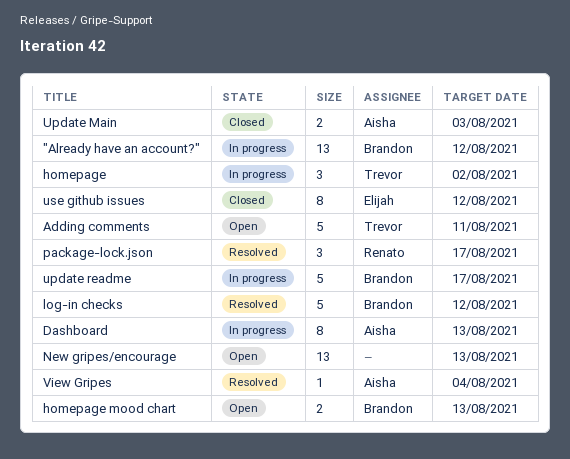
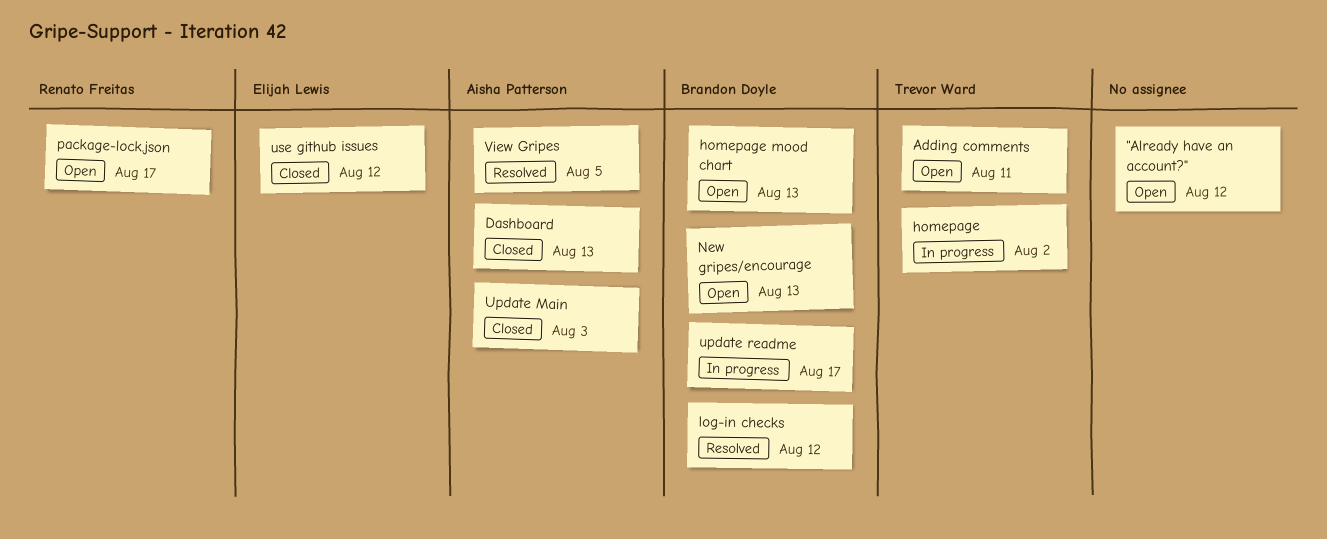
"Already have an account?", status: In progress -> Open
"Already have an account?", owner: Brandon Doyle -> none
Dashboard, status: In progress -> Closed
New gripes/encourage, owner: none -> Brandon Doyle
package-lock.json, status: Resolved -> Open
View Gripes, due: Aug 4 -> Aug 5

